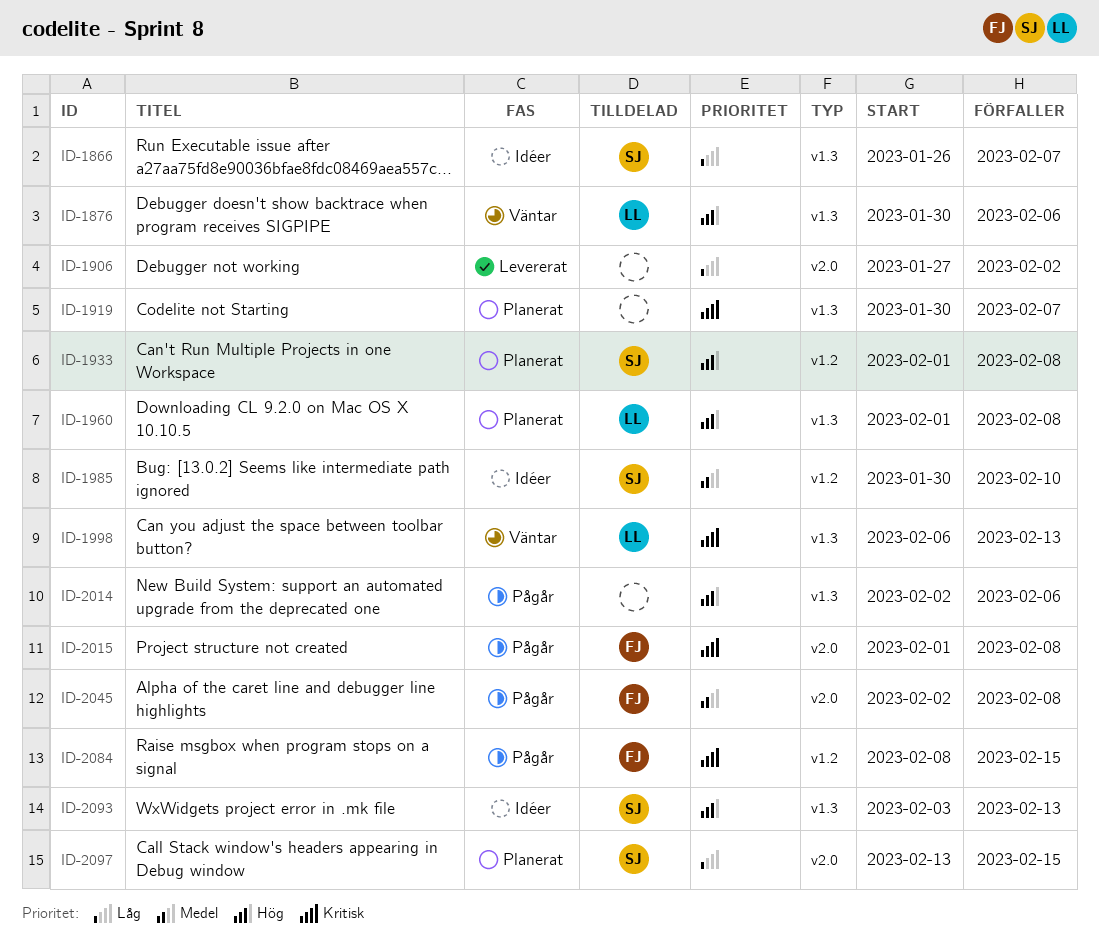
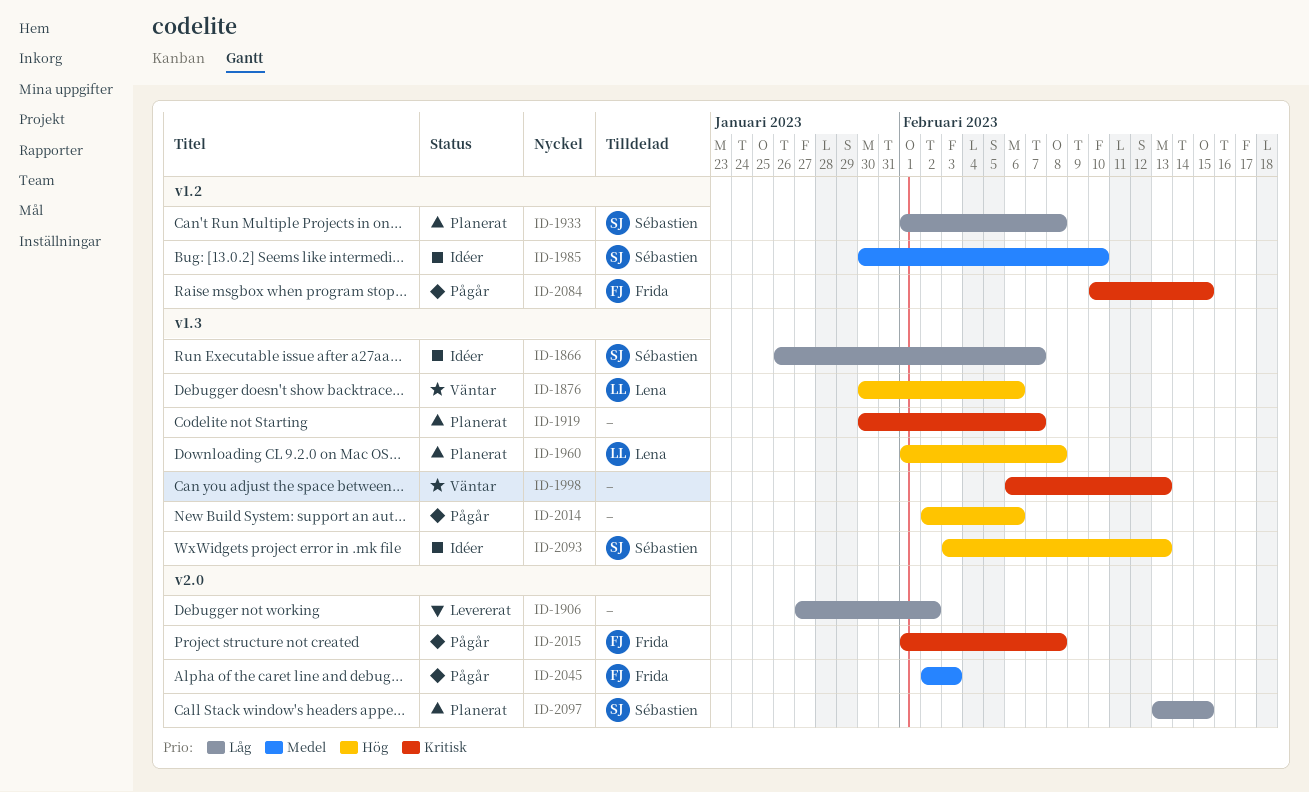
ID-1933, priority: Hög -> Låg
ID-1998, owner: Lena -> none
ID-2045, due: Feb 8 -> Feb 3
ID-2084, start: Feb 8 -> Feb 10

